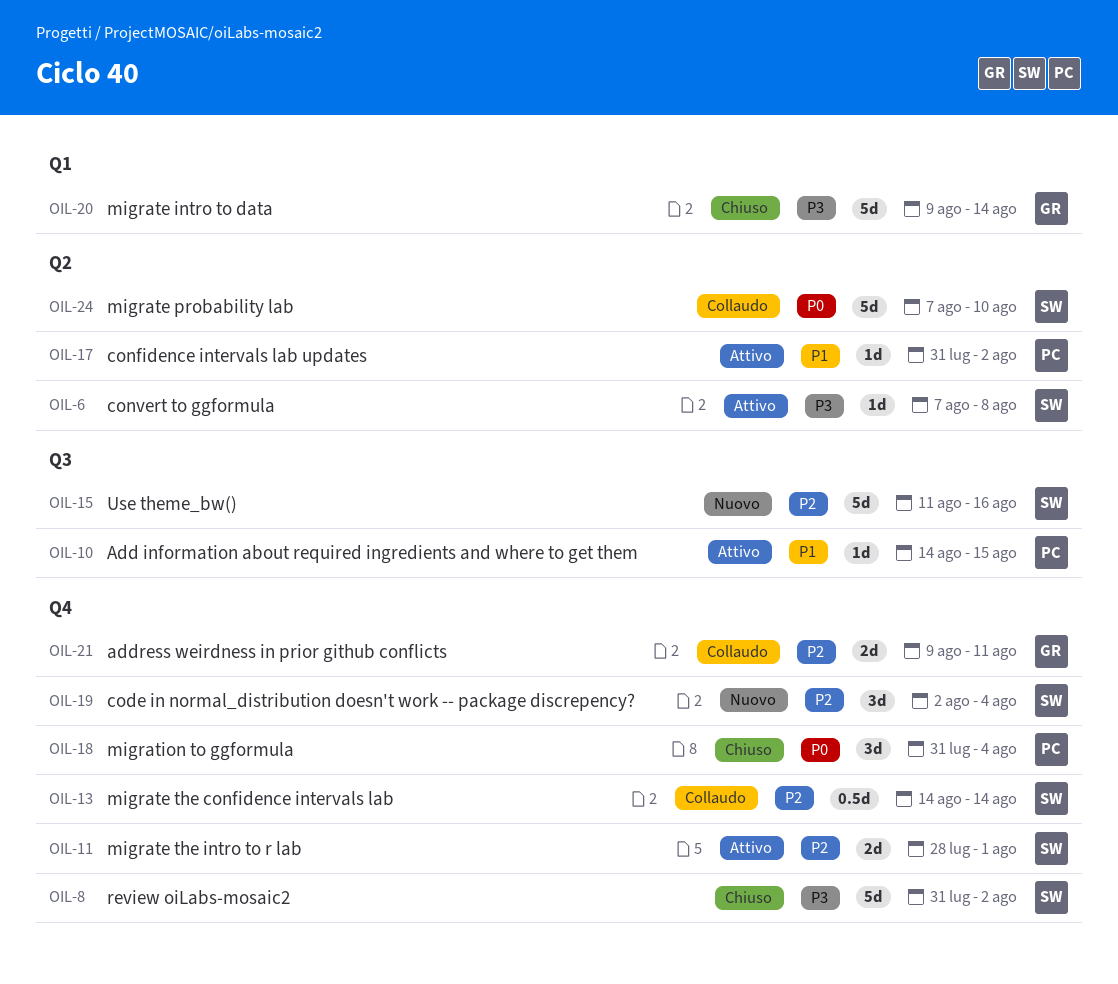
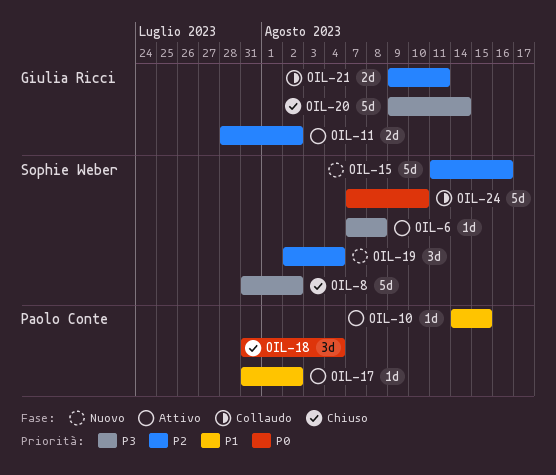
OIL-11, owner: Sophie Weber -> Giulia Ricci
OIL-11, due: Aug 1 -> Aug 2
OIL-13: present -> none

